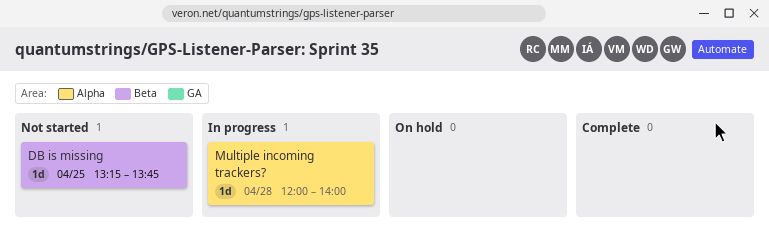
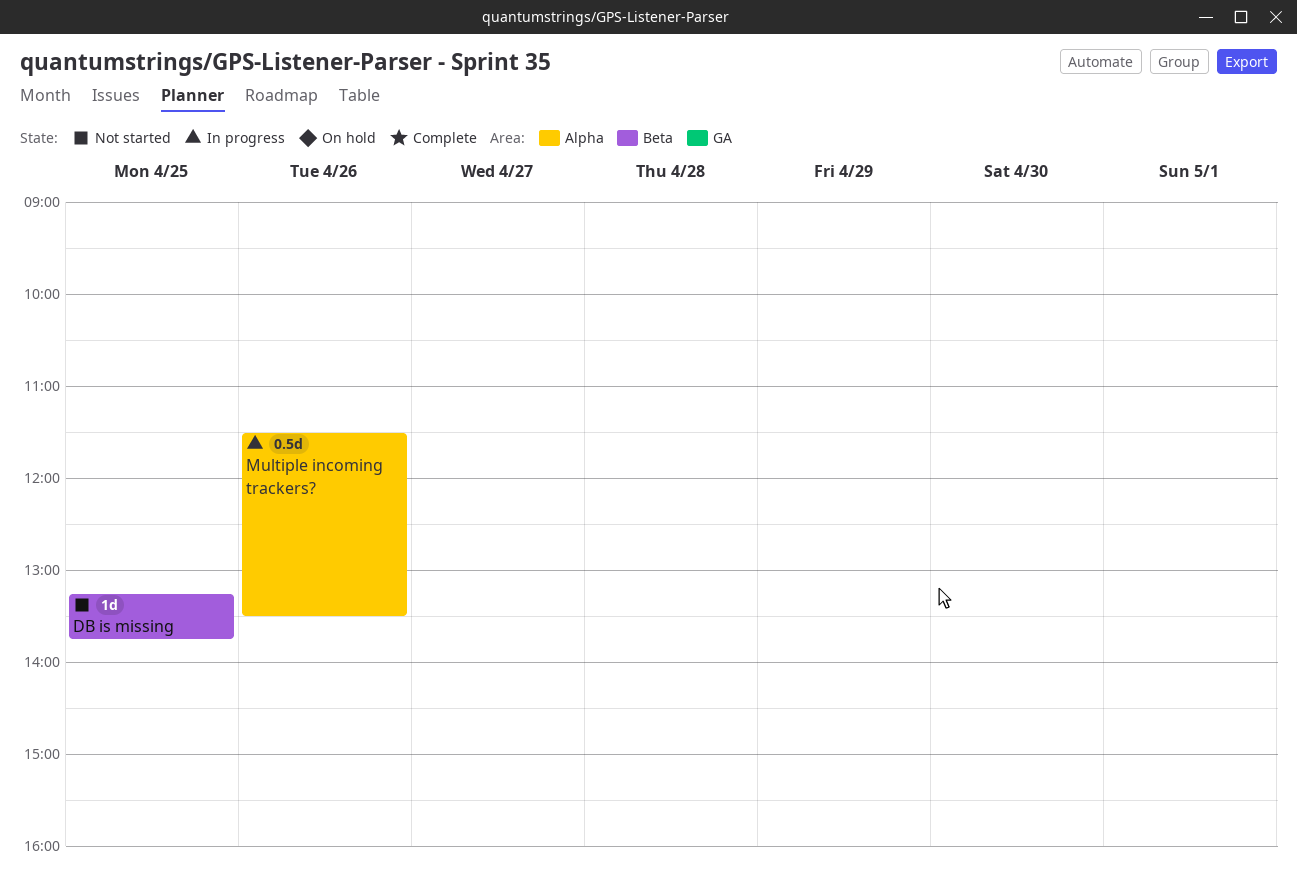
Multiple incoming trackers?, estimate: 1d -> 0.5d
Multiple incoming trackers?, day: Apr 28 -> Apr 26
Multiple incoming trackers?, begins: 12:00 -> 11:30
Multiple incoming trackers?, ends: 14:00 -> 13:30

